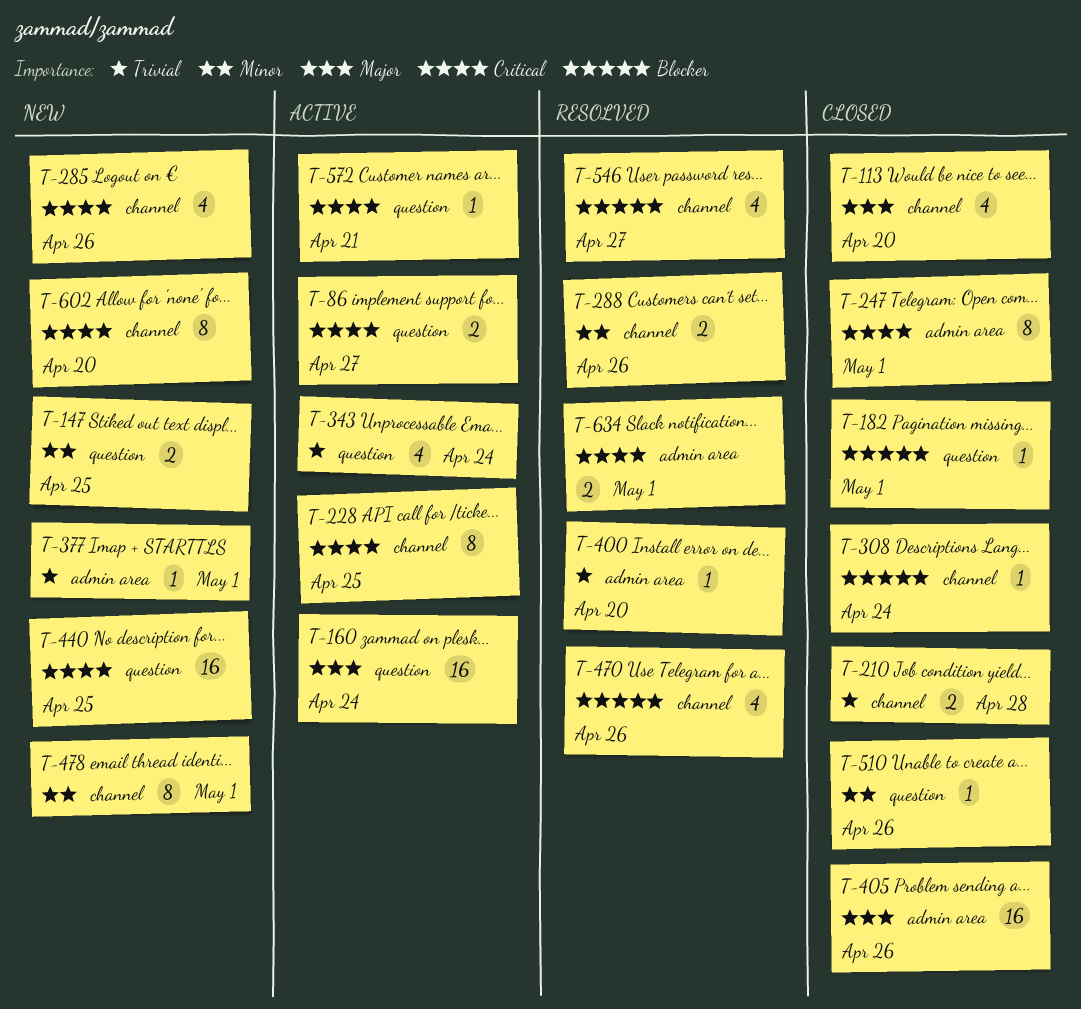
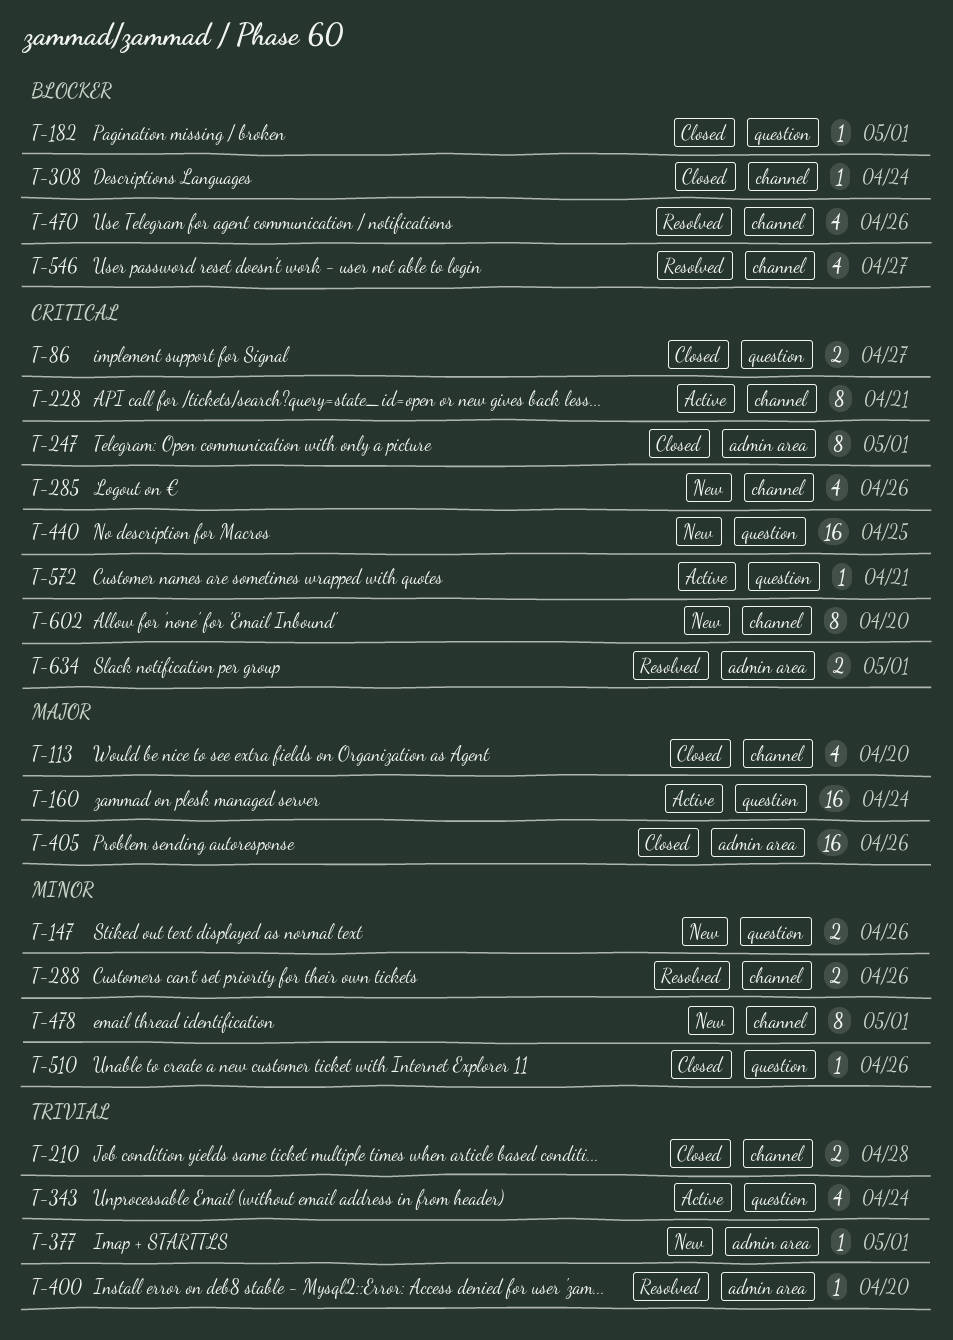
T-86, status: Active -> Closed
T-147, due: Apr 25 -> Apr 26
T-228, due: Apr 25 -> Apr 21

